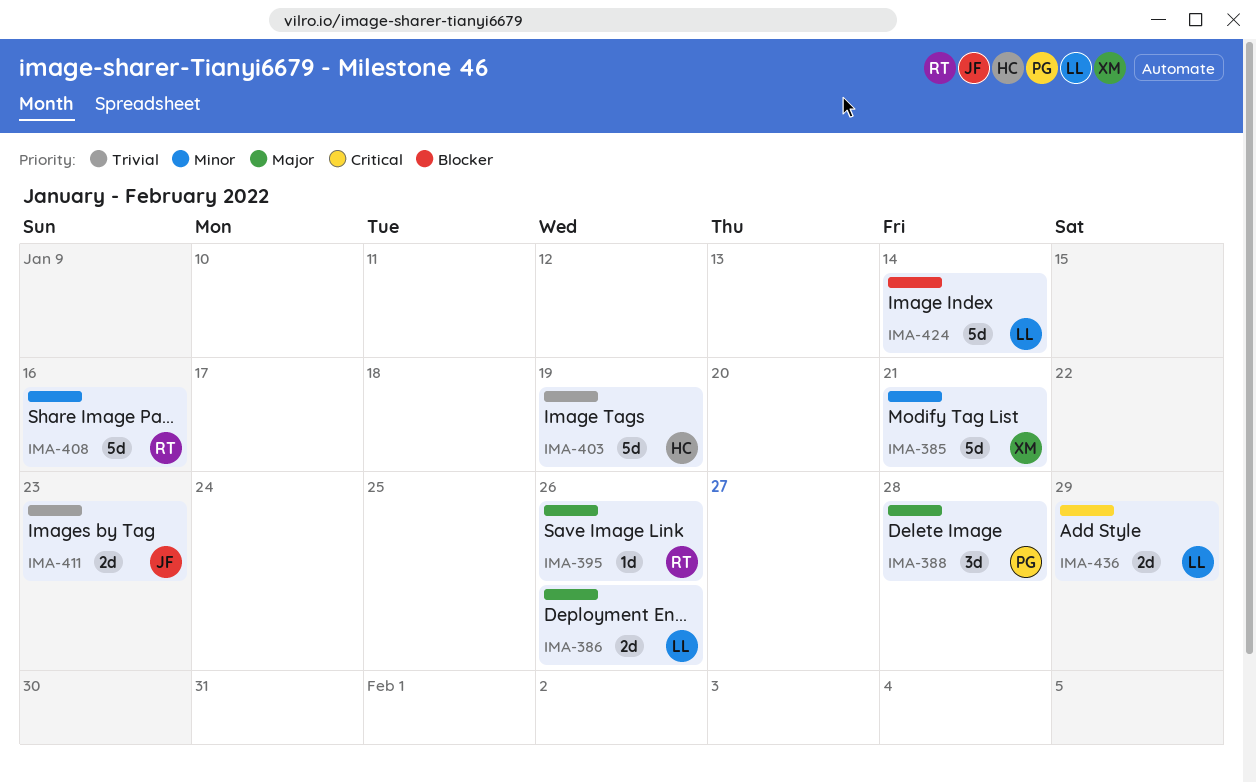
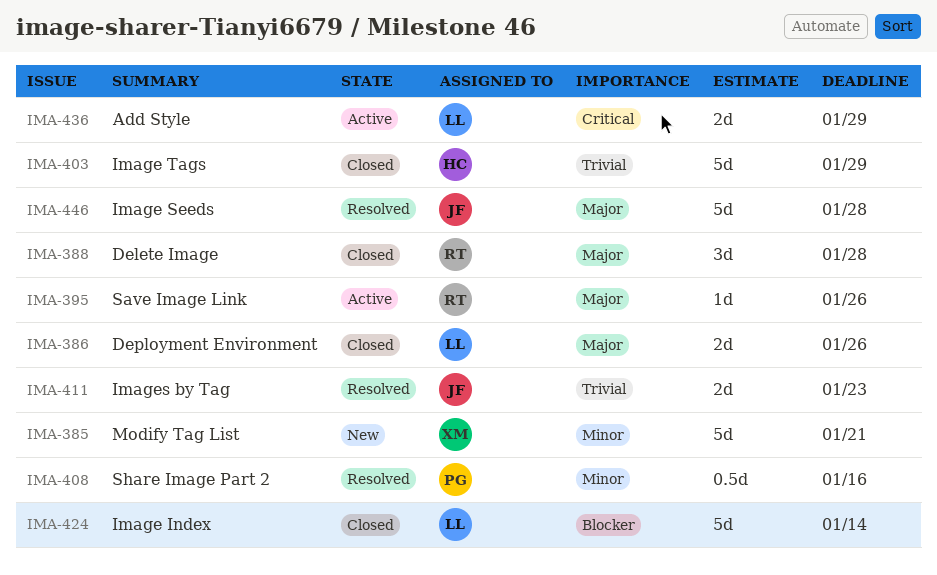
IMA-388, owner: PG -> RT
IMA-403, due: Jan 19 -> Jan 29
IMA-408, owner: RT -> PG
IMA-408, estimate: 5d -> 0.5d
IMA-446: none -> present

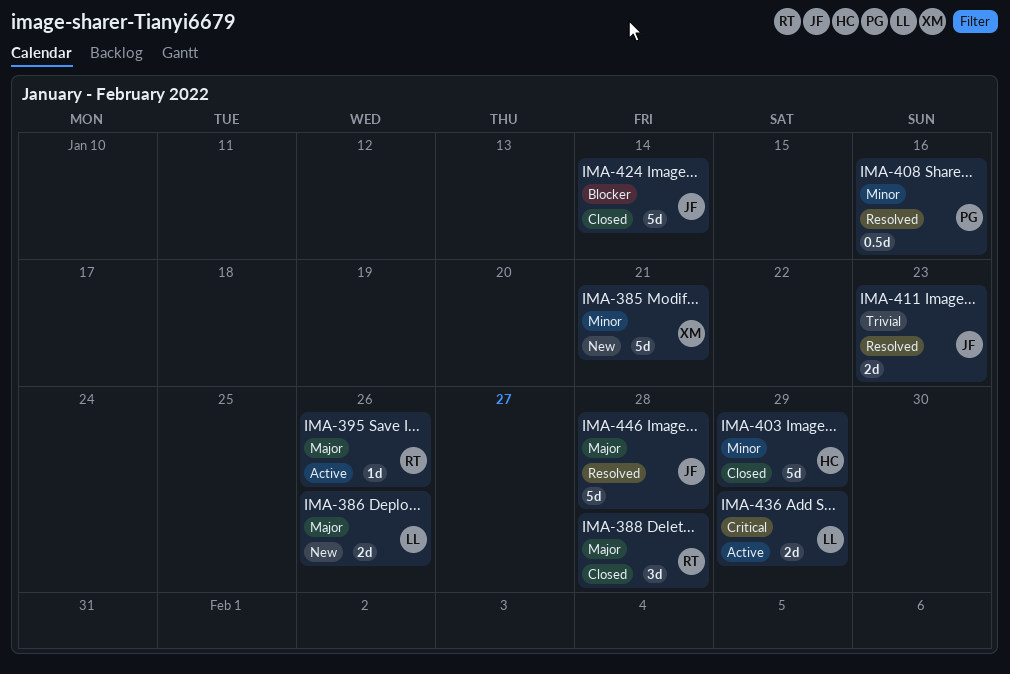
IMA-386, status: Closed -> New
IMA-403, priority: Trivial -> Minor
IMA-424, owner: LL -> JF

